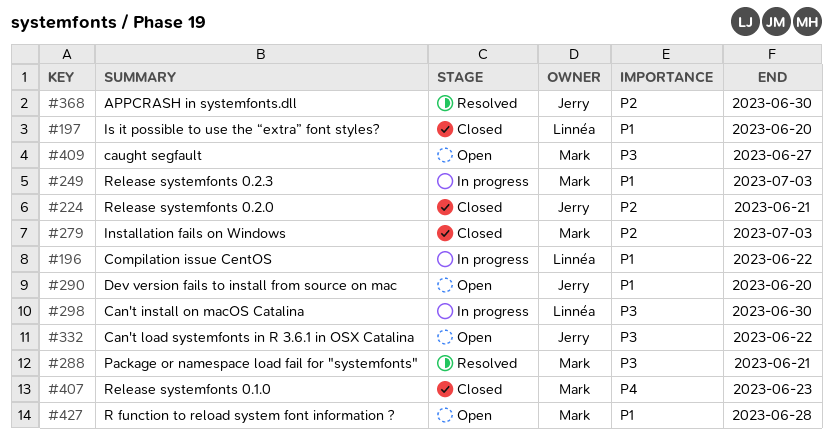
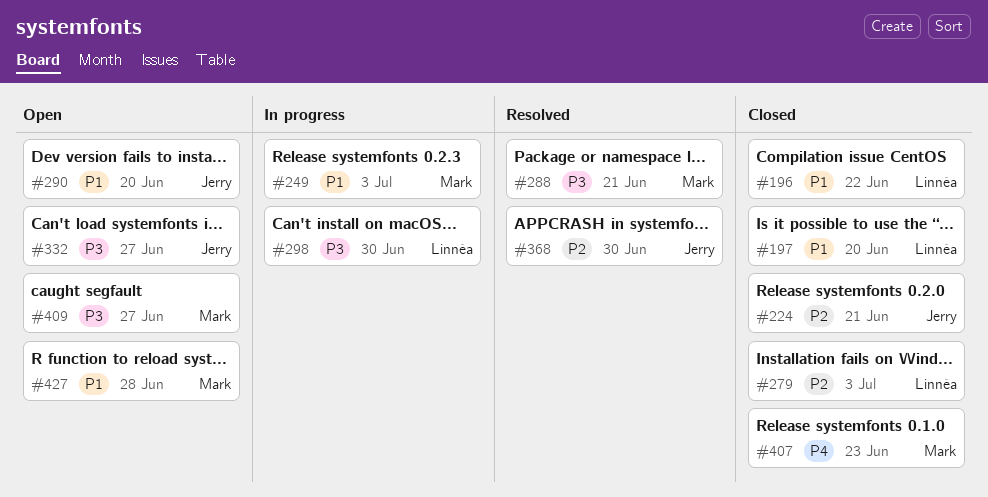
#196, status: In progress -> Closed
#279, owner: Mark -> Linnéa
#332, due: Jun 22 -> Jun 27

